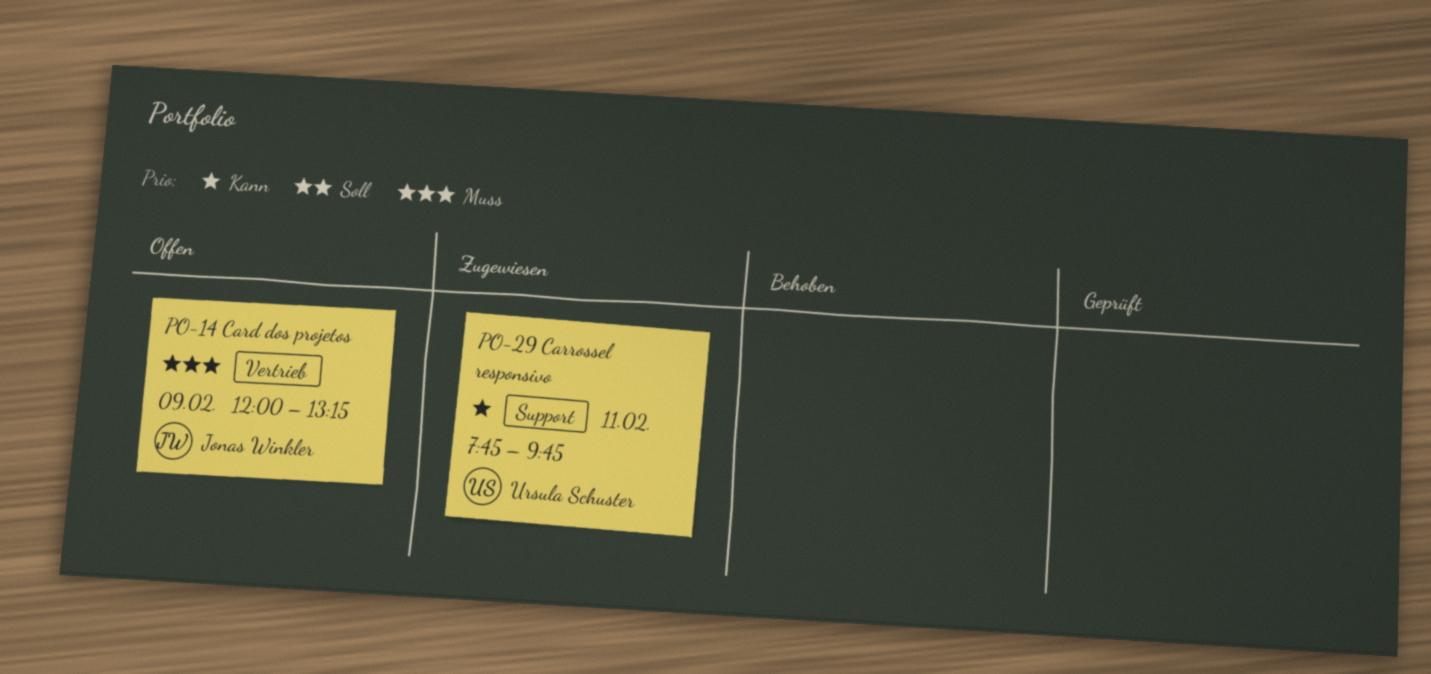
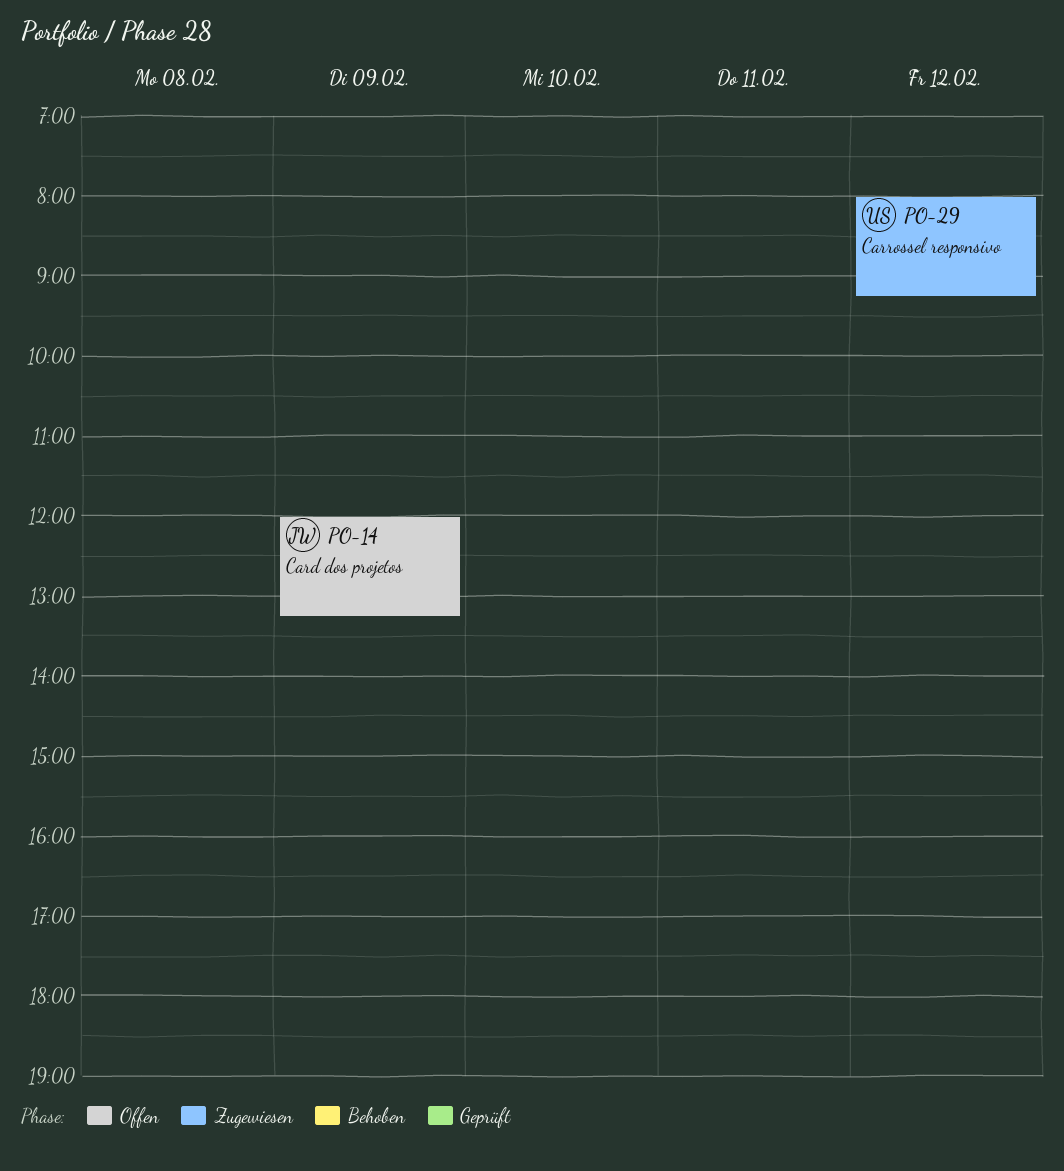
PO-29, day: Feb 11 -> Feb 12
PO-29, begins: 07:45 -> 08:00
PO-29, ends: 09:45 -> 09:15

